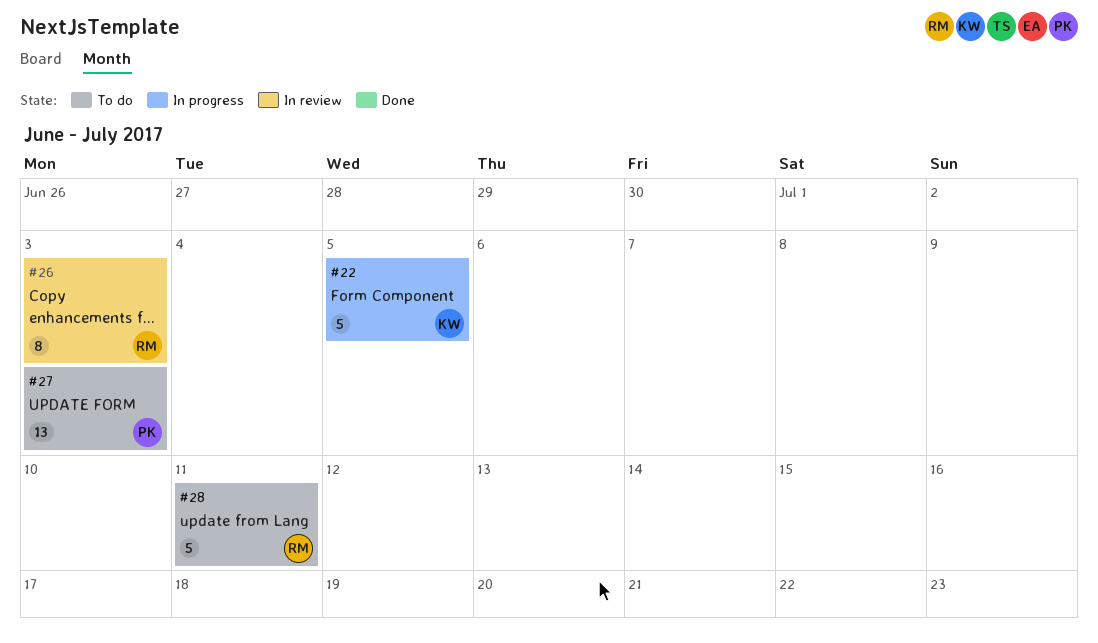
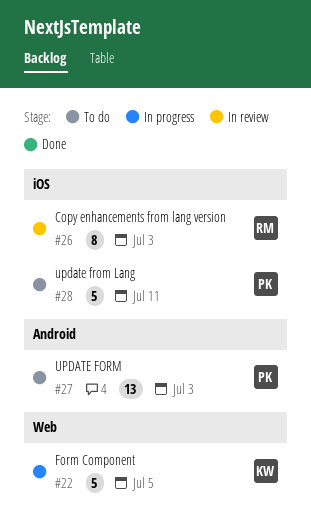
#28, owner: RM -> PK

